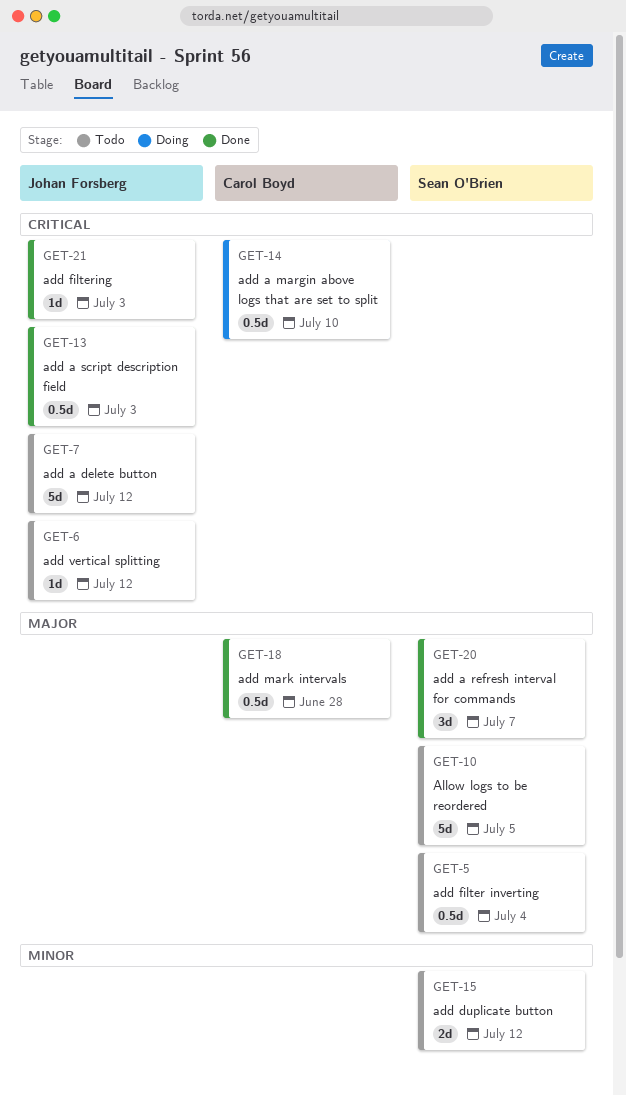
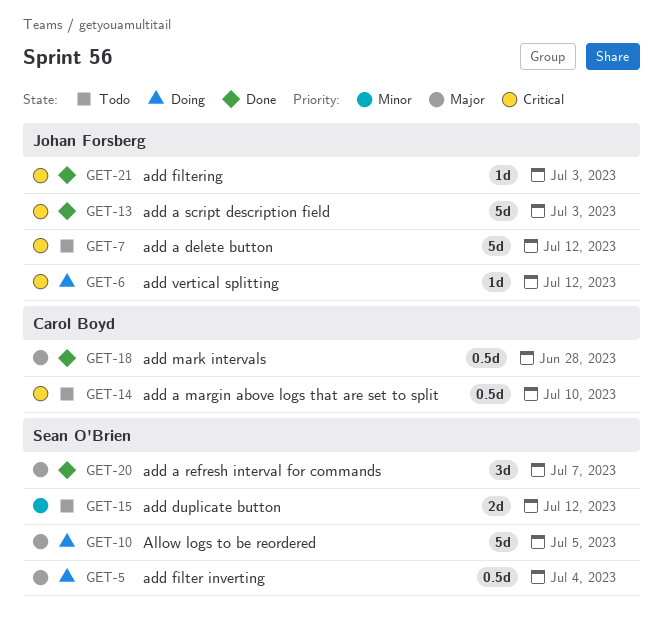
GET-5, status: Todo -> Doing
GET-6, status: Todo -> Doing
GET-10, status: Todo -> Doing
GET-13, estimate: 0.5d -> 5d
GET-14, status: Doing -> Todo

